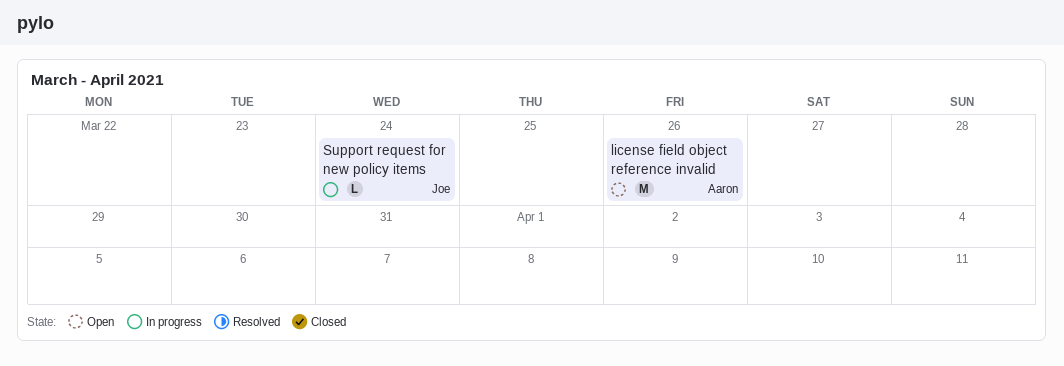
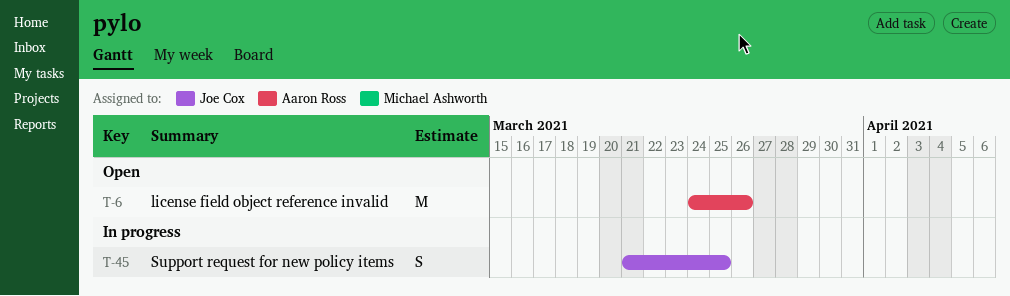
Support request for new policy items, estimate: L -> S
Support request for new policy items, due: Mar 24 -> Mar 25

